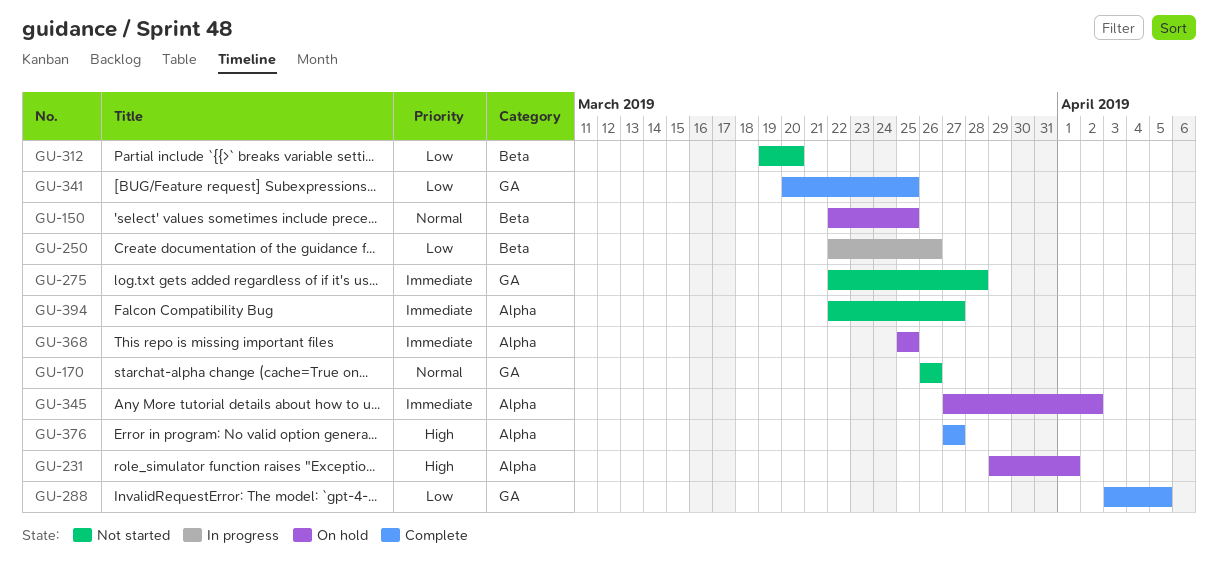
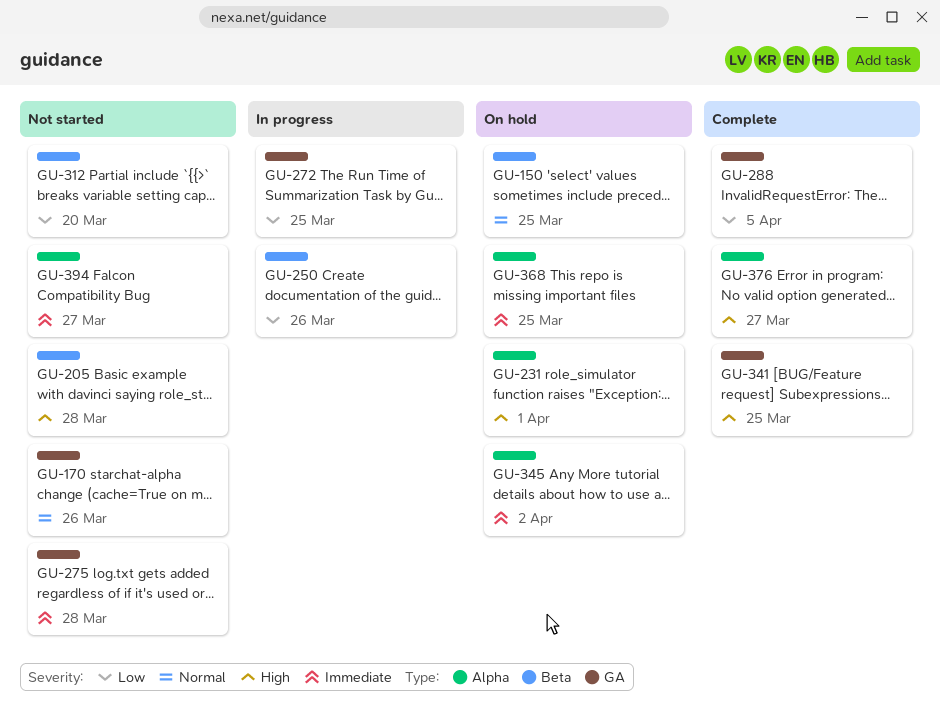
GU-205: none -> present
GU-272: none -> present
GU-341, priority: Low -> High

